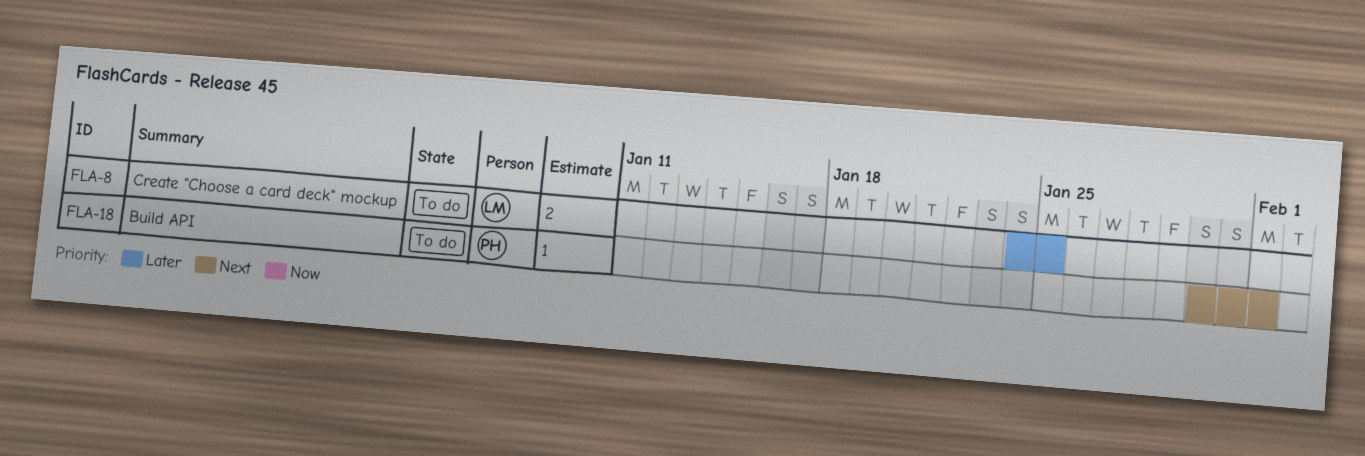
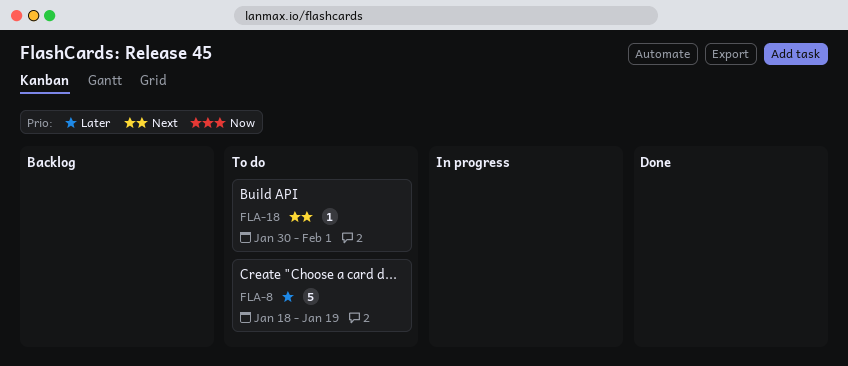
FLA-8, estimate: 2 -> 5
FLA-8, start: Jan 24 -> Jan 18
FLA-8, due: Jan 25 -> Jan 19

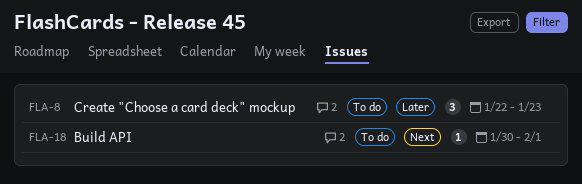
FLA-8, estimate: 5 -> 3
FLA-8, start: Jan 18 -> Jan 22
FLA-8, due: Jan 19 -> Jan 23

